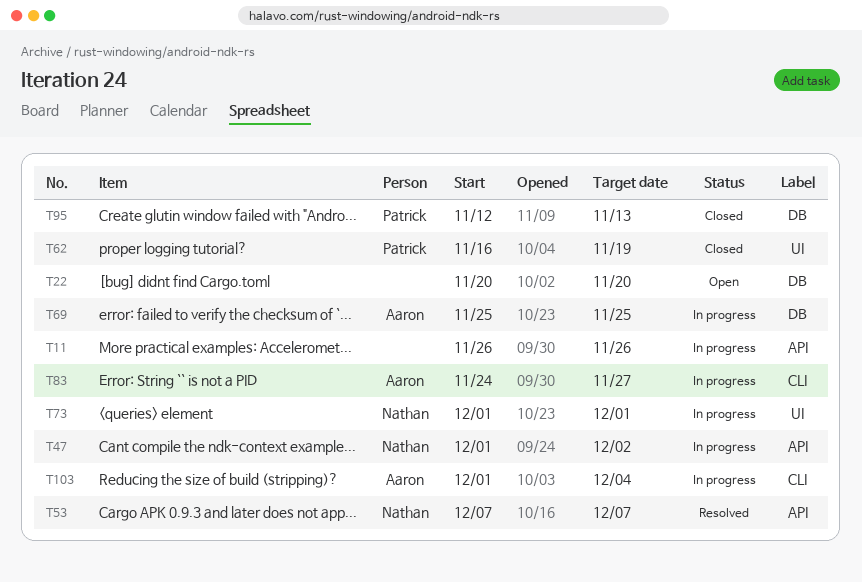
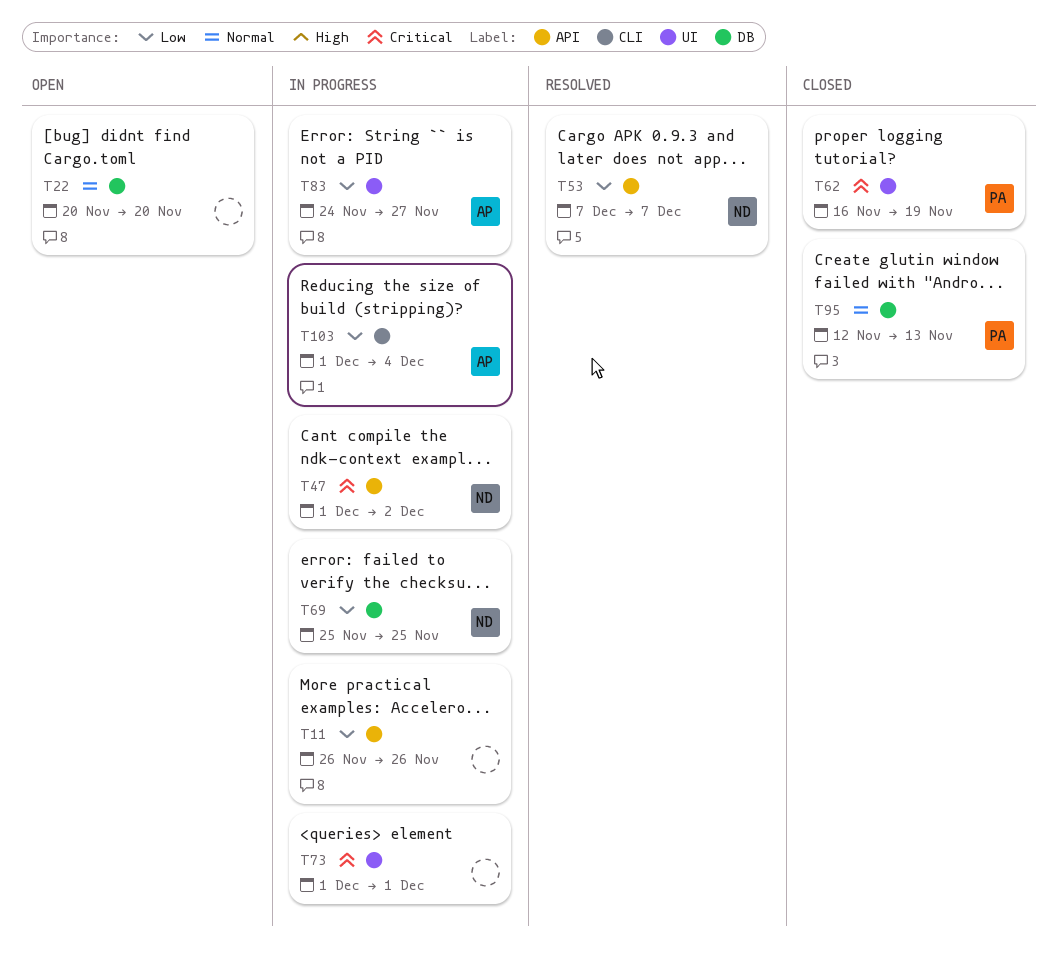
T69, owner: Aaron -> Nathan
T73, owner: Nathan -> none
T83, label: CLI -> UI

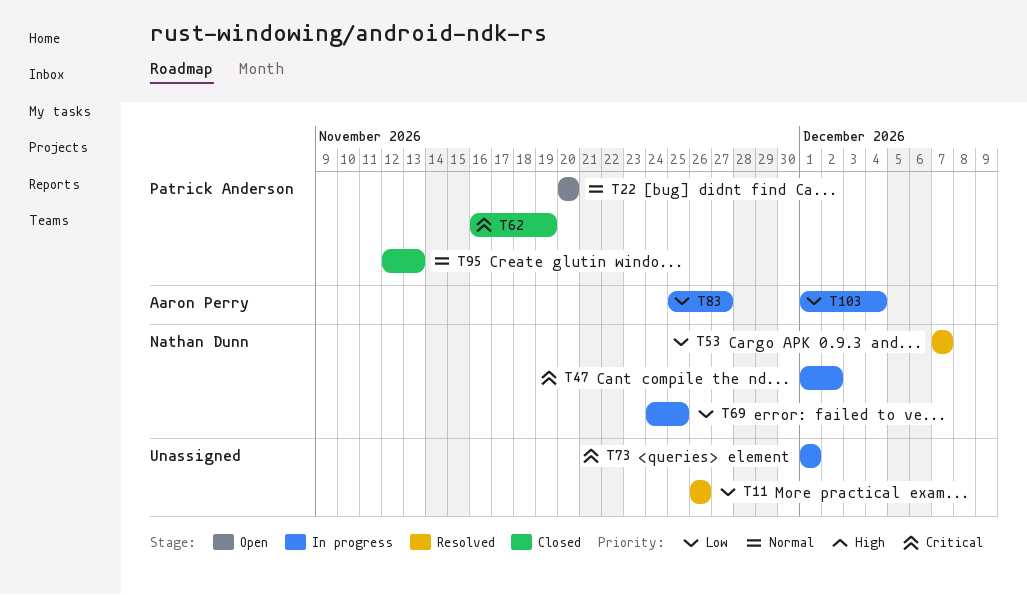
T11, status: In progress -> Resolved
T22, owner: none -> Patrick Anderson
T69, start: Nov 25 -> Nov 24
T83, start: Nov 24 -> Nov 25

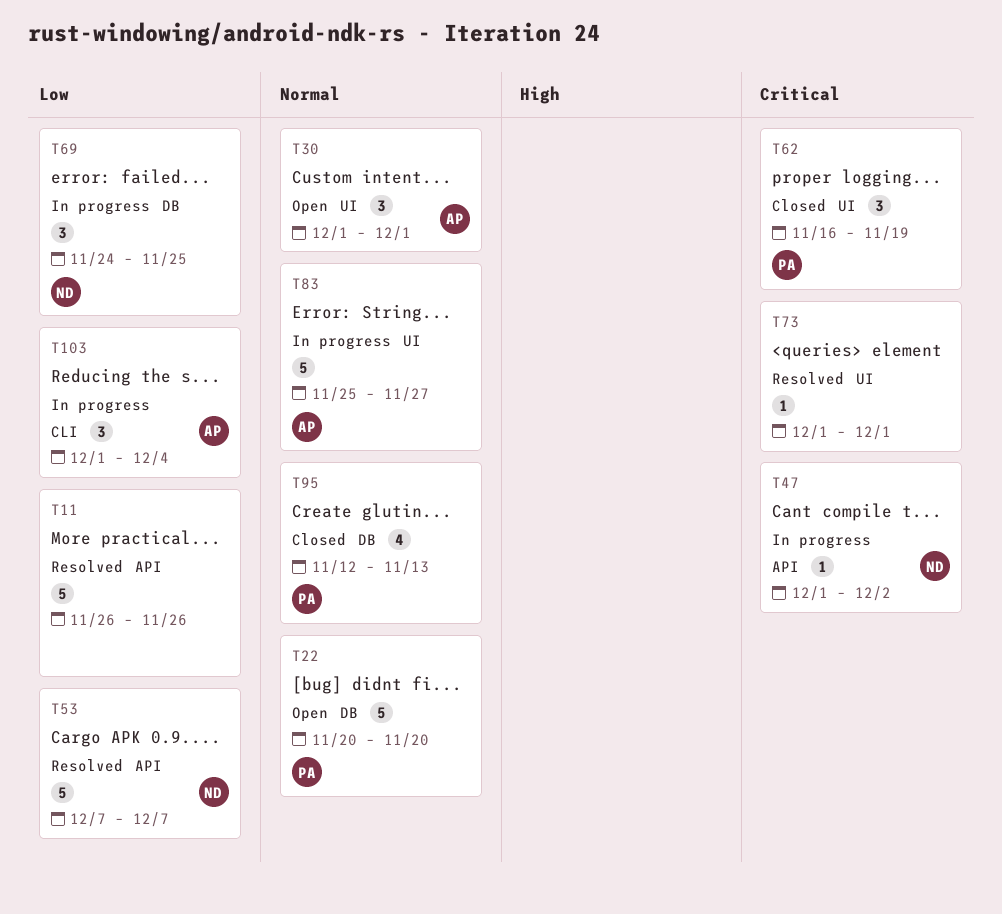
T30: none -> present
T73, status: In progress -> Resolved
T83, priority: Low -> Normal

